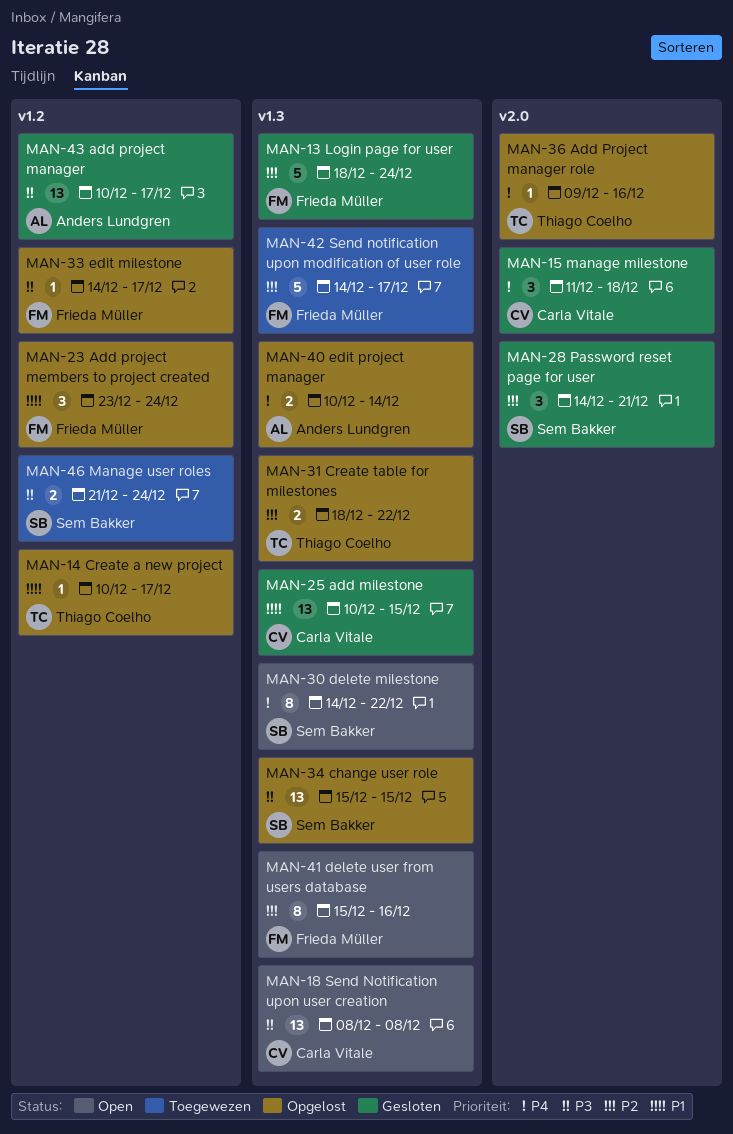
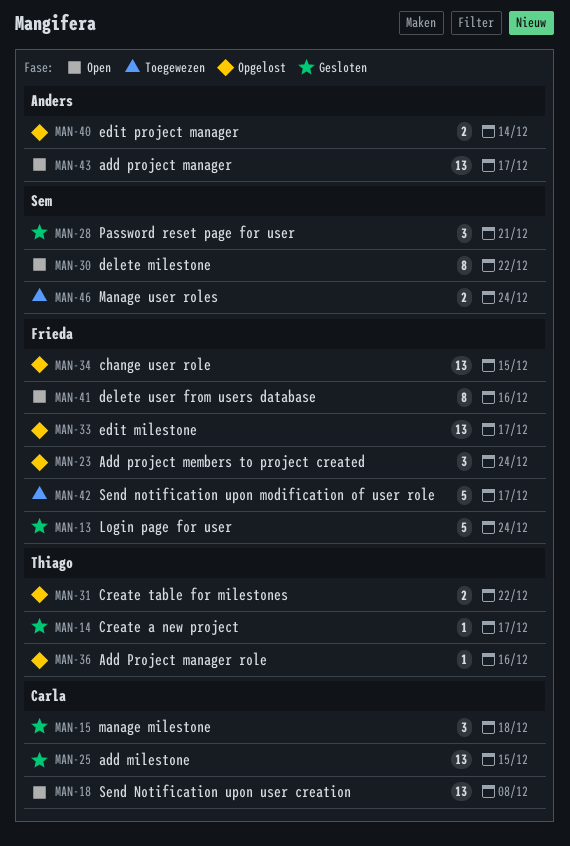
MAN-14, status: Opgelost -> Gesloten
MAN-33, estimate: 1 -> 13
MAN-34, owner: Sem Bakker -> Frieda Müller
MAN-43, status: Gesloten -> Open

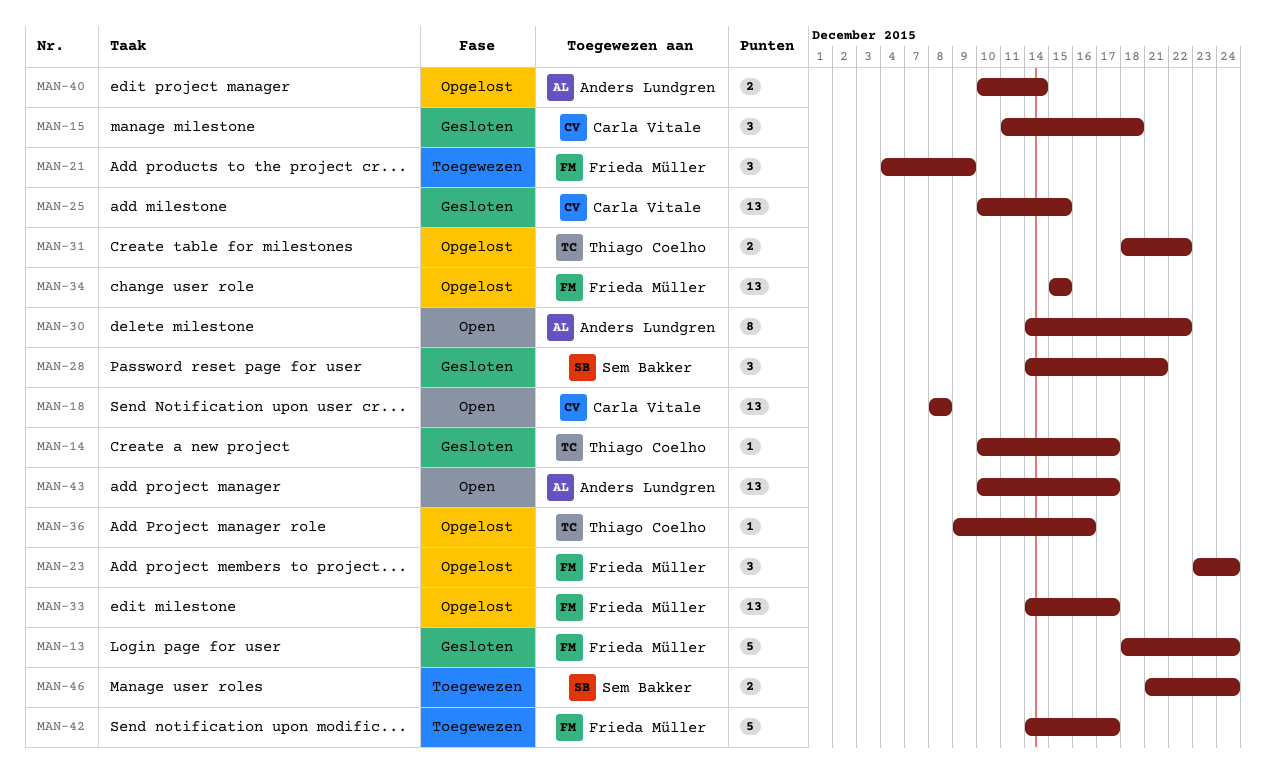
MAN-21: none -> present
MAN-30, owner: Sem Bakker -> Anders Lundgren
MAN-41: present -> none

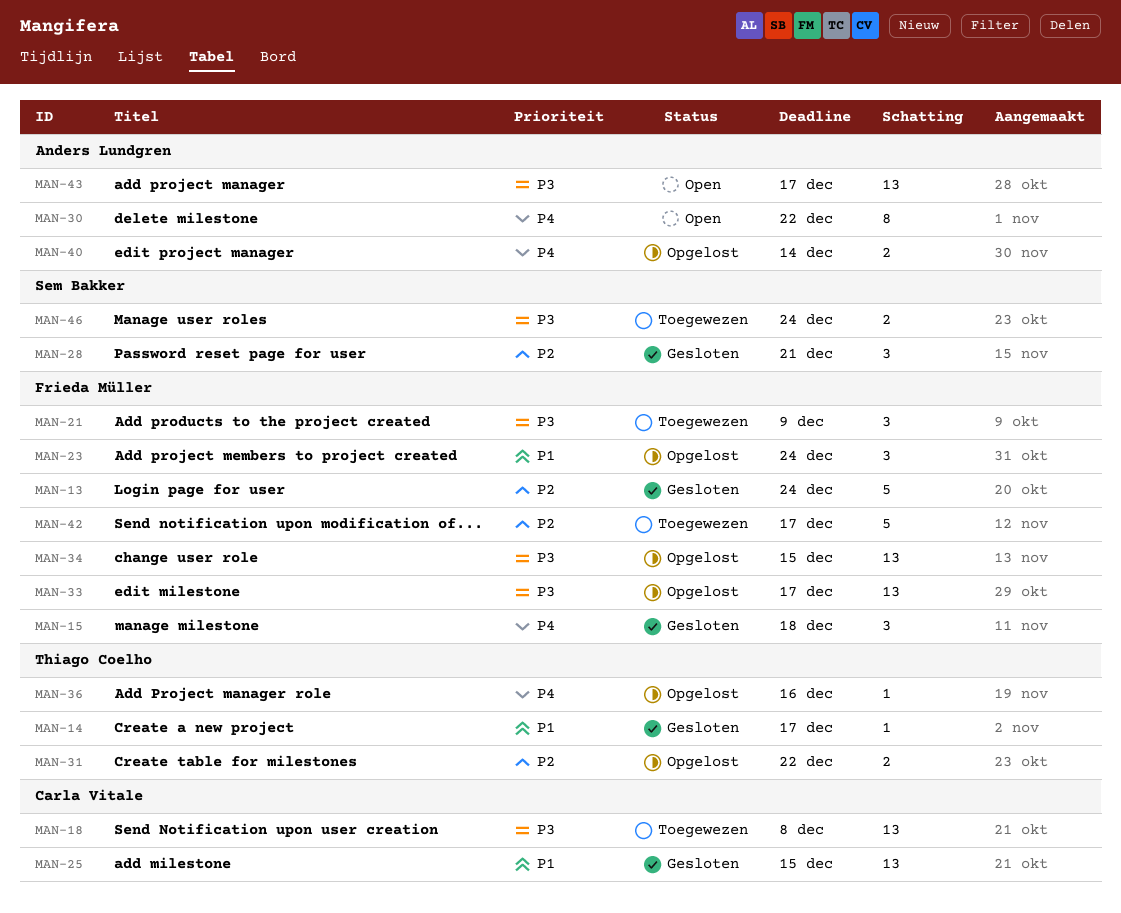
MAN-15, owner: Carla Vitale -> Frieda Müller
MAN-18, status: Open -> Toegewezen

